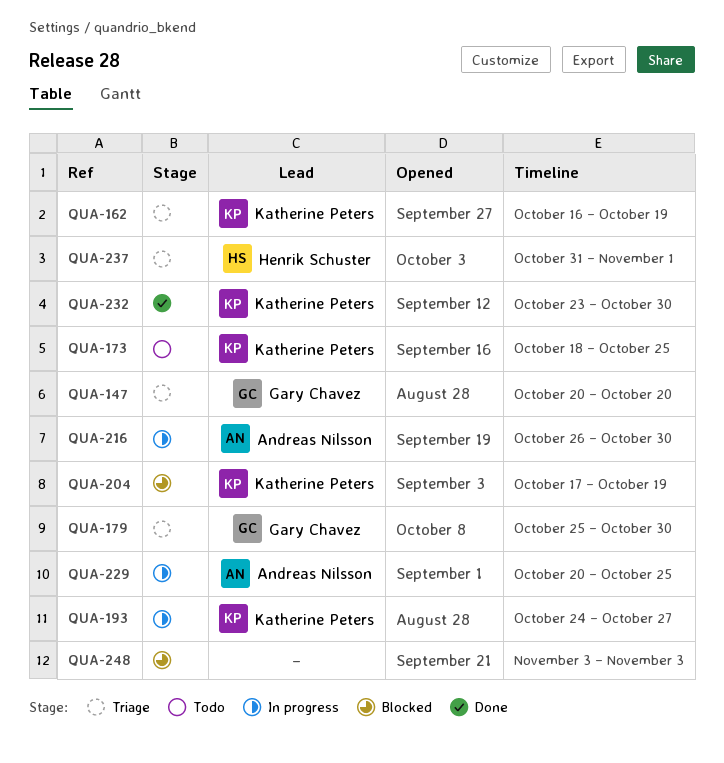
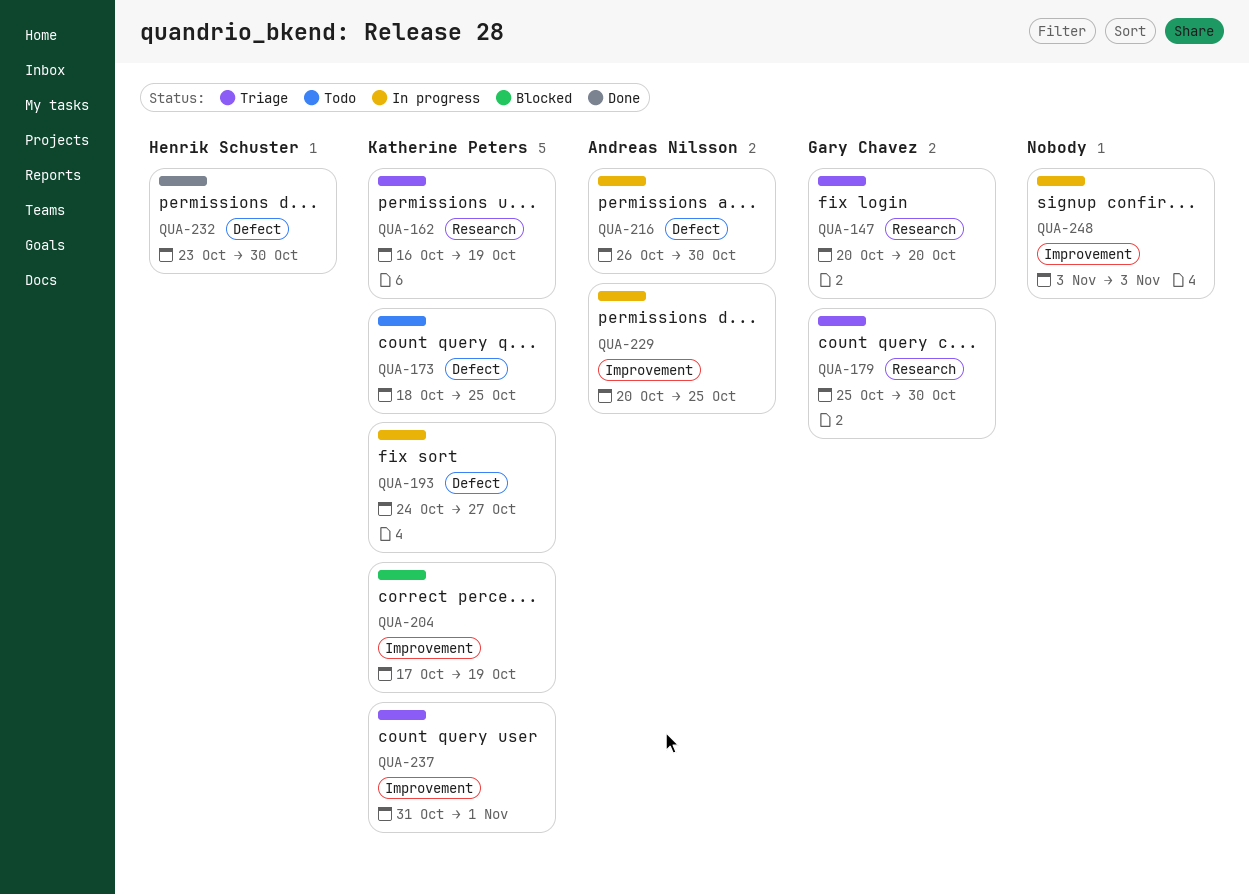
QUA-232, owner: Katherine Peters -> Henrik Schuster
QUA-237, owner: Henrik Schuster -> Katherine Peters
QUA-248, status: Blocked -> In progress

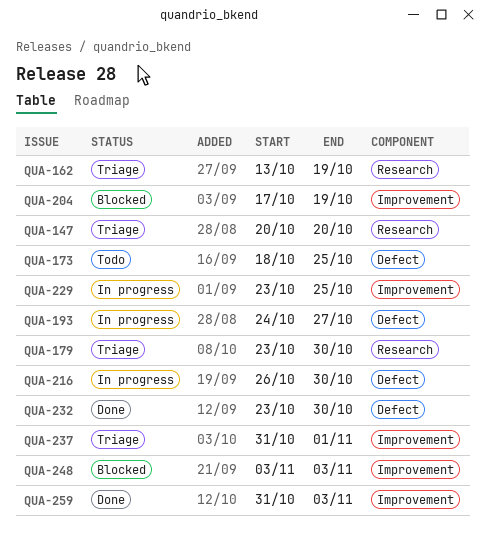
QUA-162, start: Oct 16 -> Oct 13
QUA-179, start: Oct 25 -> Oct 23
QUA-229, start: Oct 20 -> Oct 23
QUA-248, status: In progress -> Blocked
QUA-259: none -> present

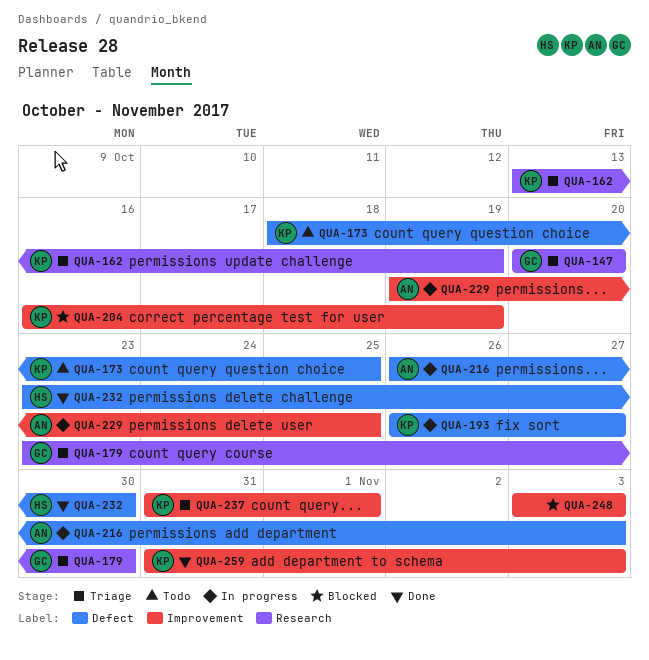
QUA-193, start: Oct 24 -> Oct 26
QUA-204, start: Oct 17 -> Oct 16
QUA-216, due: Oct 30 -> Nov 3
QUA-229, start: Oct 23 -> Oct 19

